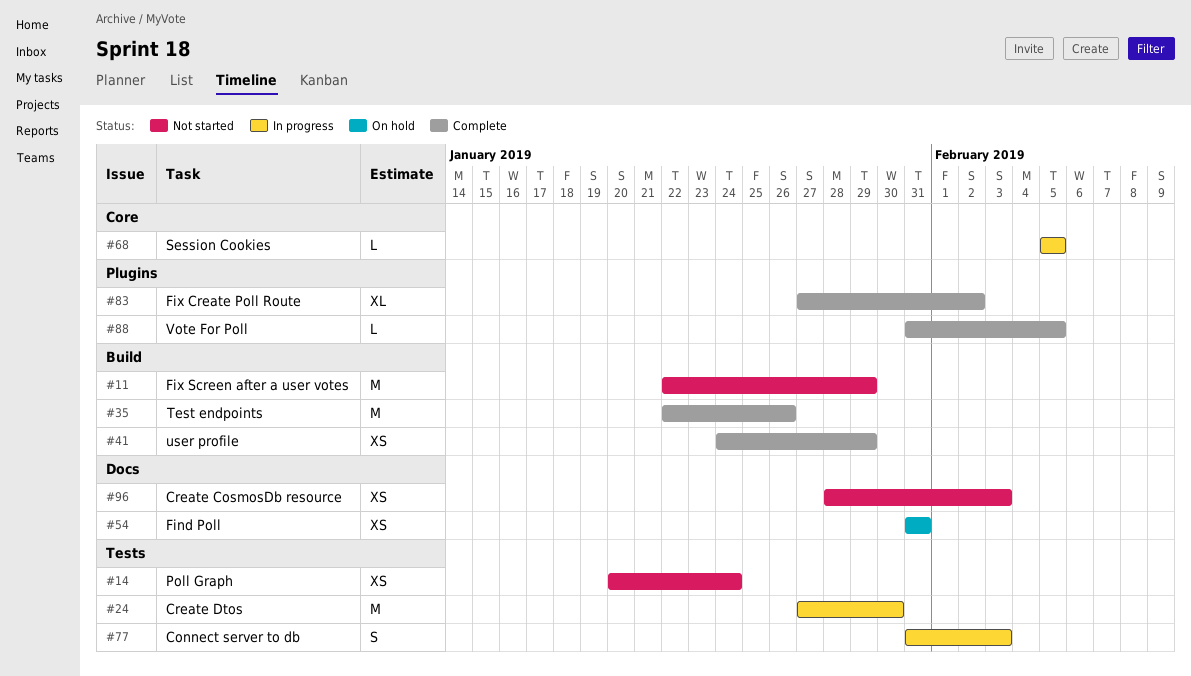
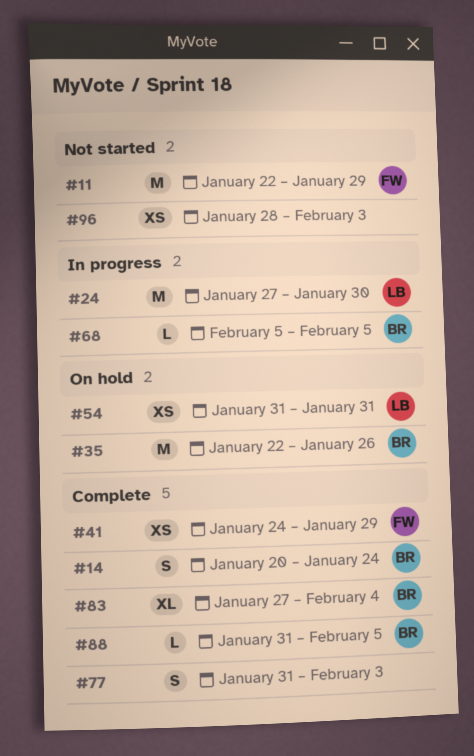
#14, status: Not started -> Complete
#14, estimate: XS -> S
#35, status: Complete -> On hold
#77, status: In progress -> Complete
#83, due: Feb 2 -> Feb 4

